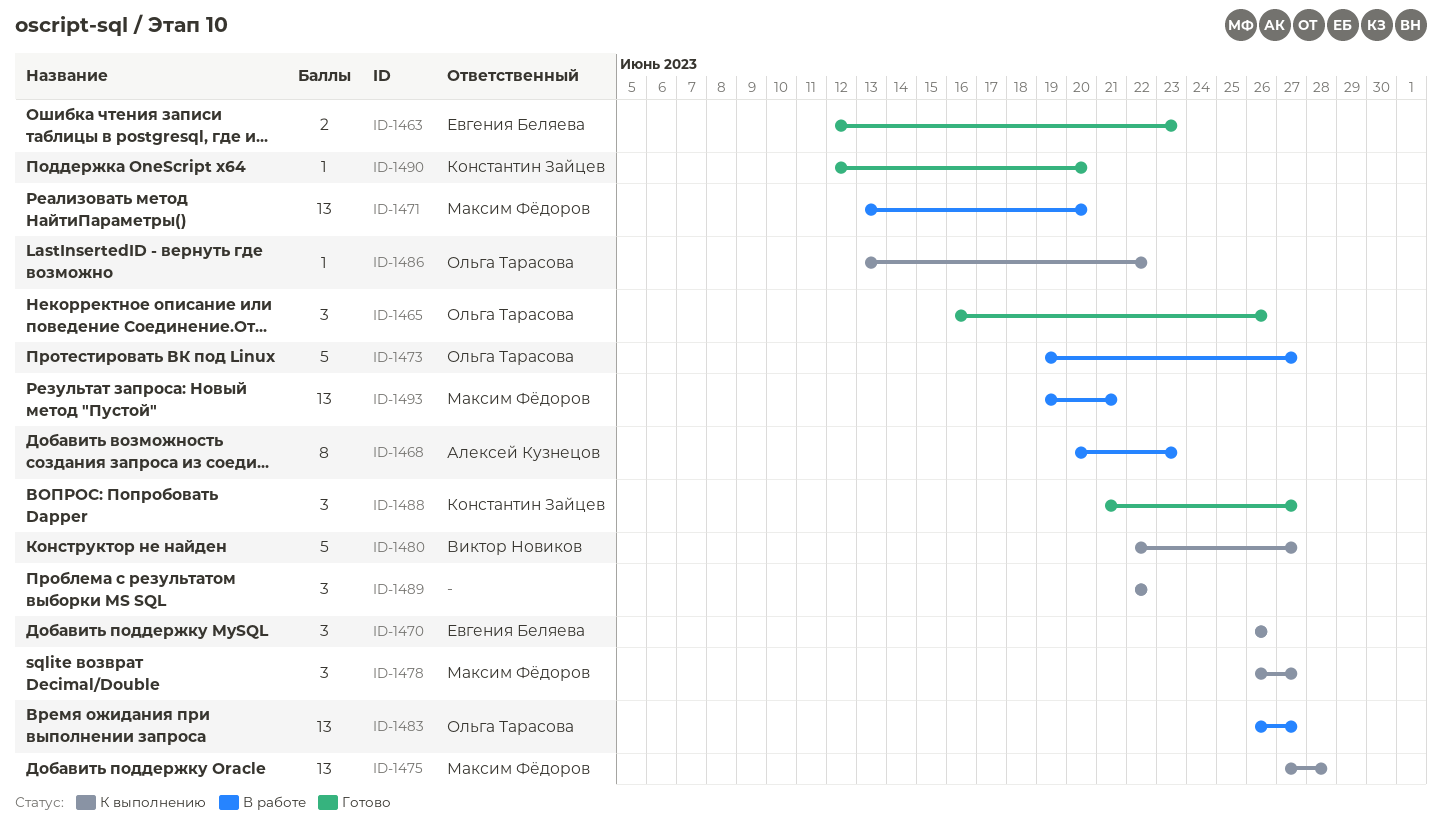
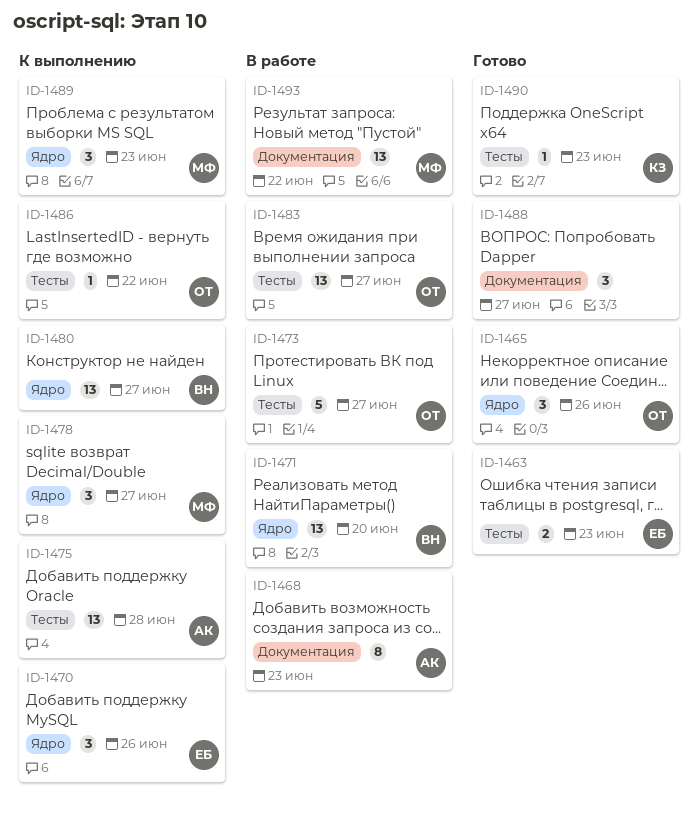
ID-1471, owner: Максим Фёдоров -> Виктор Новиков
ID-1475, owner: Максим Фёдоров -> Алексей Кузнецов
ID-1480, estimate: 5 -> 13
ID-1488, owner: Константин Зайцев -> none
ID-1489, owner: none -> Максим Фёдоров
ID-1489, due: Jun 22 -> Jun 23
ID-1490, due: Jun 20 -> Jun 23
ID-1493, due: Jun 21 -> Jun 22

